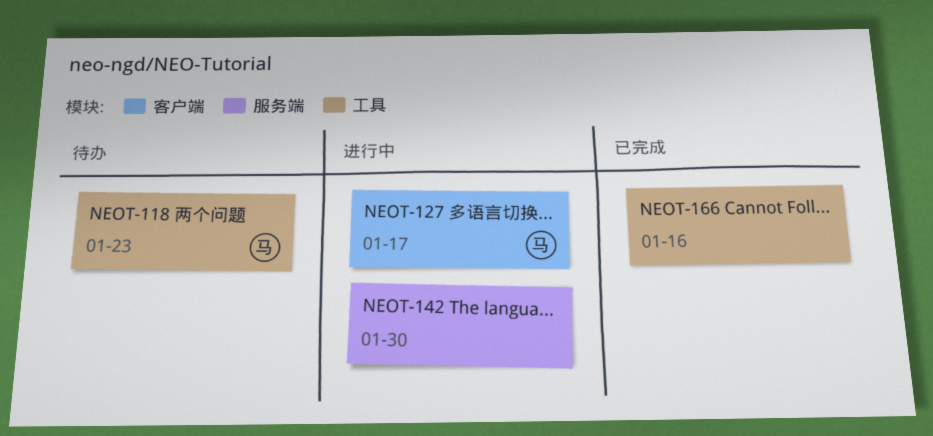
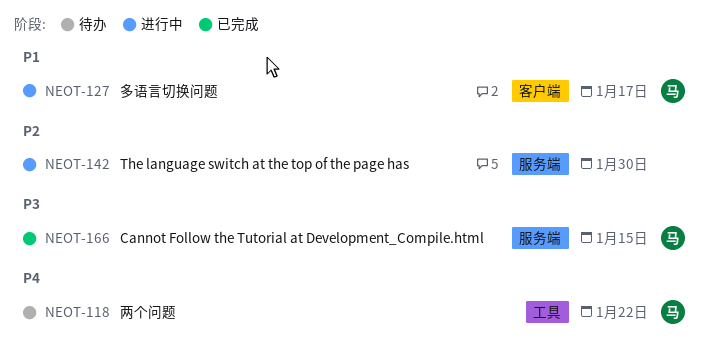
NEOT-118, due: Jan 23 -> Jan 22
NEOT-166, owner: none -> 马
NEOT-166, label: 工具 -> 服务端
NEOT-166, due: Jan 16 -> Jan 15

